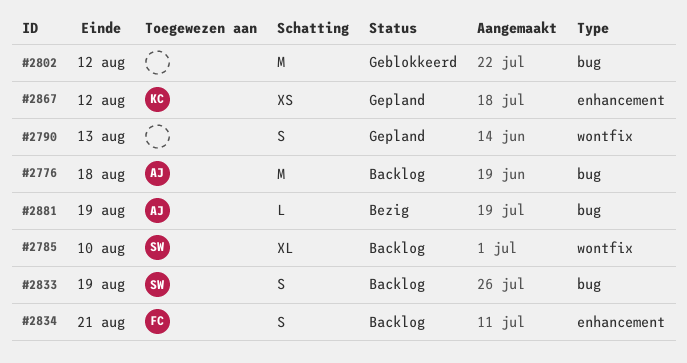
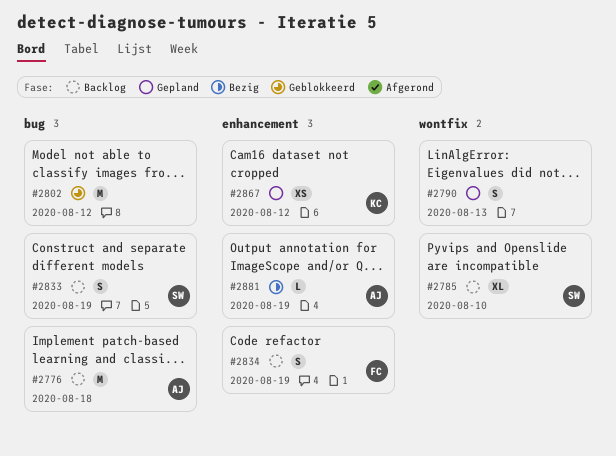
#2834, due: Aug 21 -> Aug 19
#2881, label: bug -> enhancement

